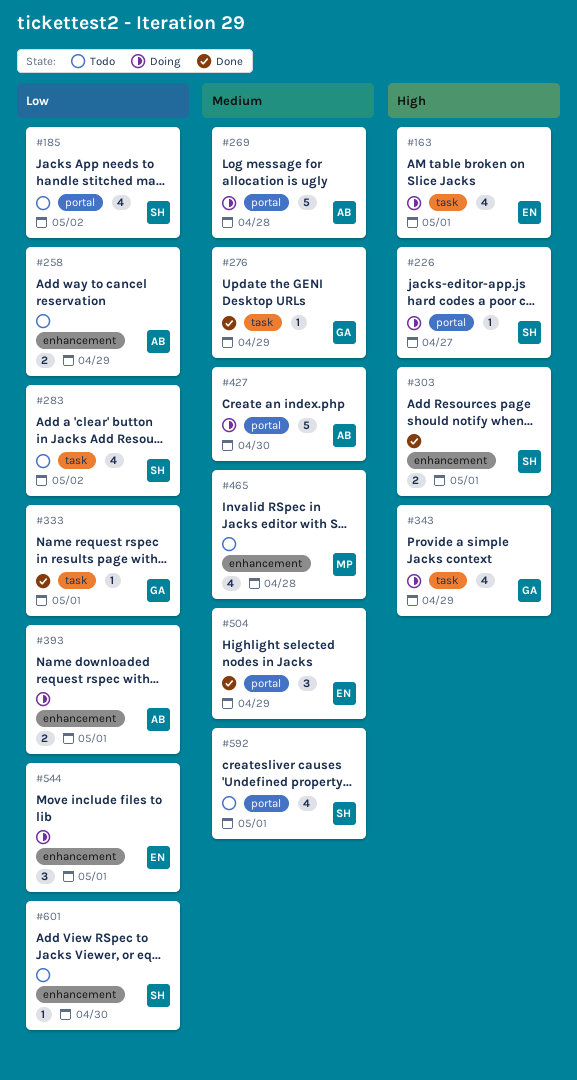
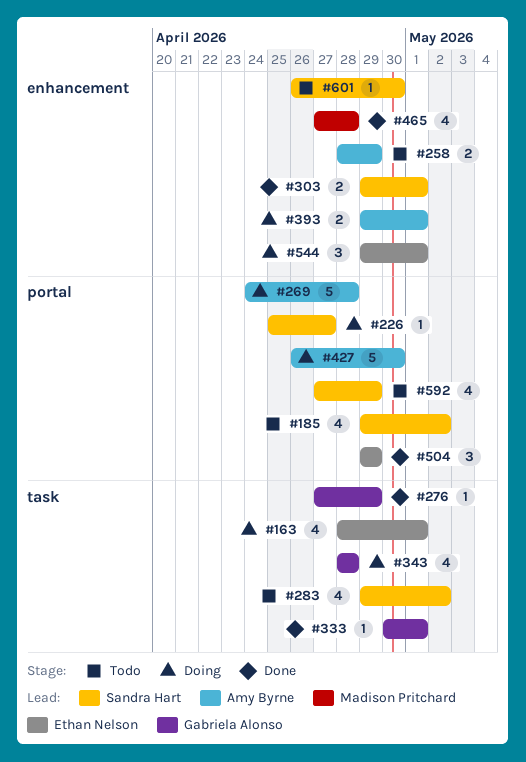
#343, due: Apr 29 -> Apr 28
#465, status: Todo -> Done
#592, due: May 1 -> Apr 29

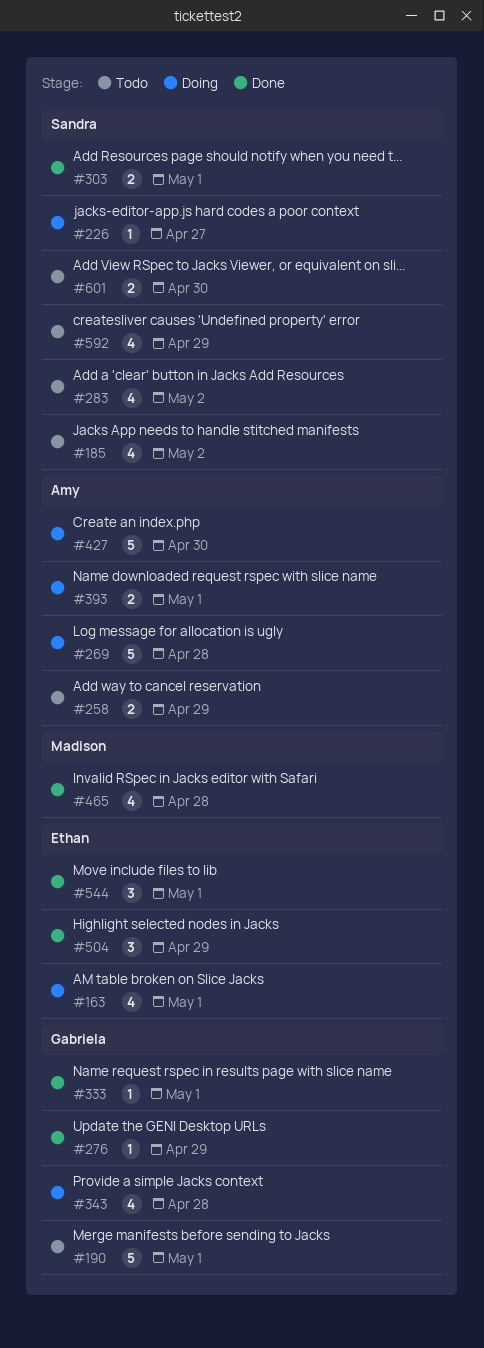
#190: none -> present
#544, status: Doing -> Done
#601, estimate: 1 -> 2

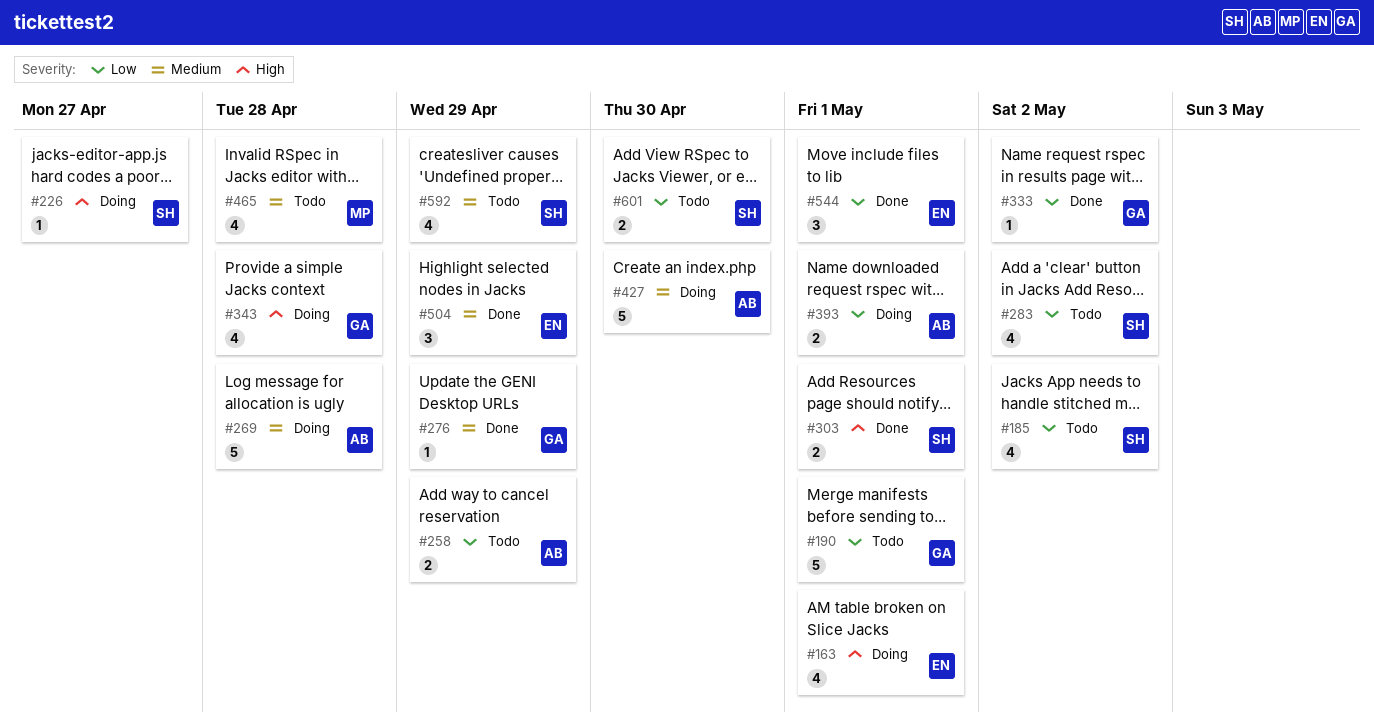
#333, due: May 1 -> May 2
#465, status: Done -> Todo

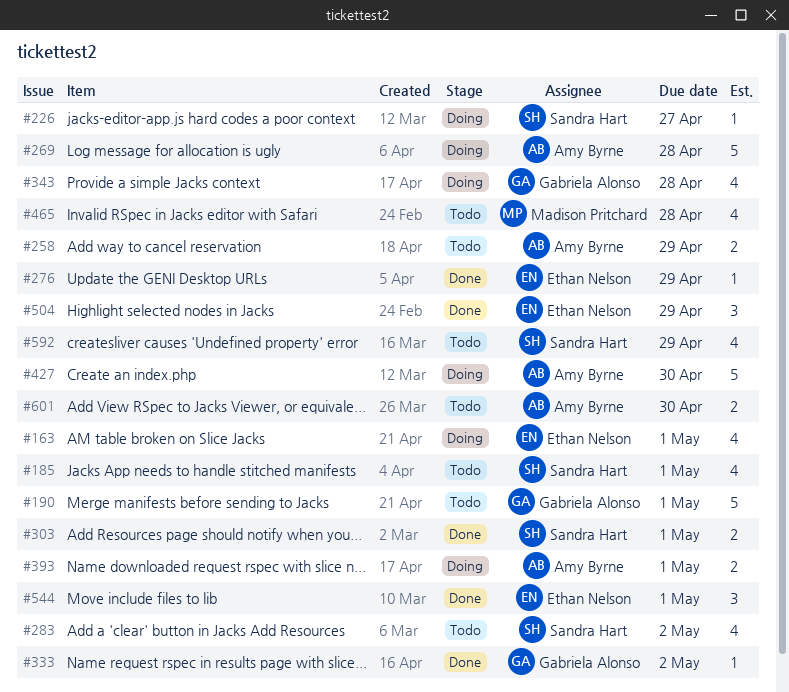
#185, due: May 2 -> May 1
#276, owner: Gabriela Alonso -> Ethan Nelson
#601, owner: Sandra Hart -> Amy Byrne

